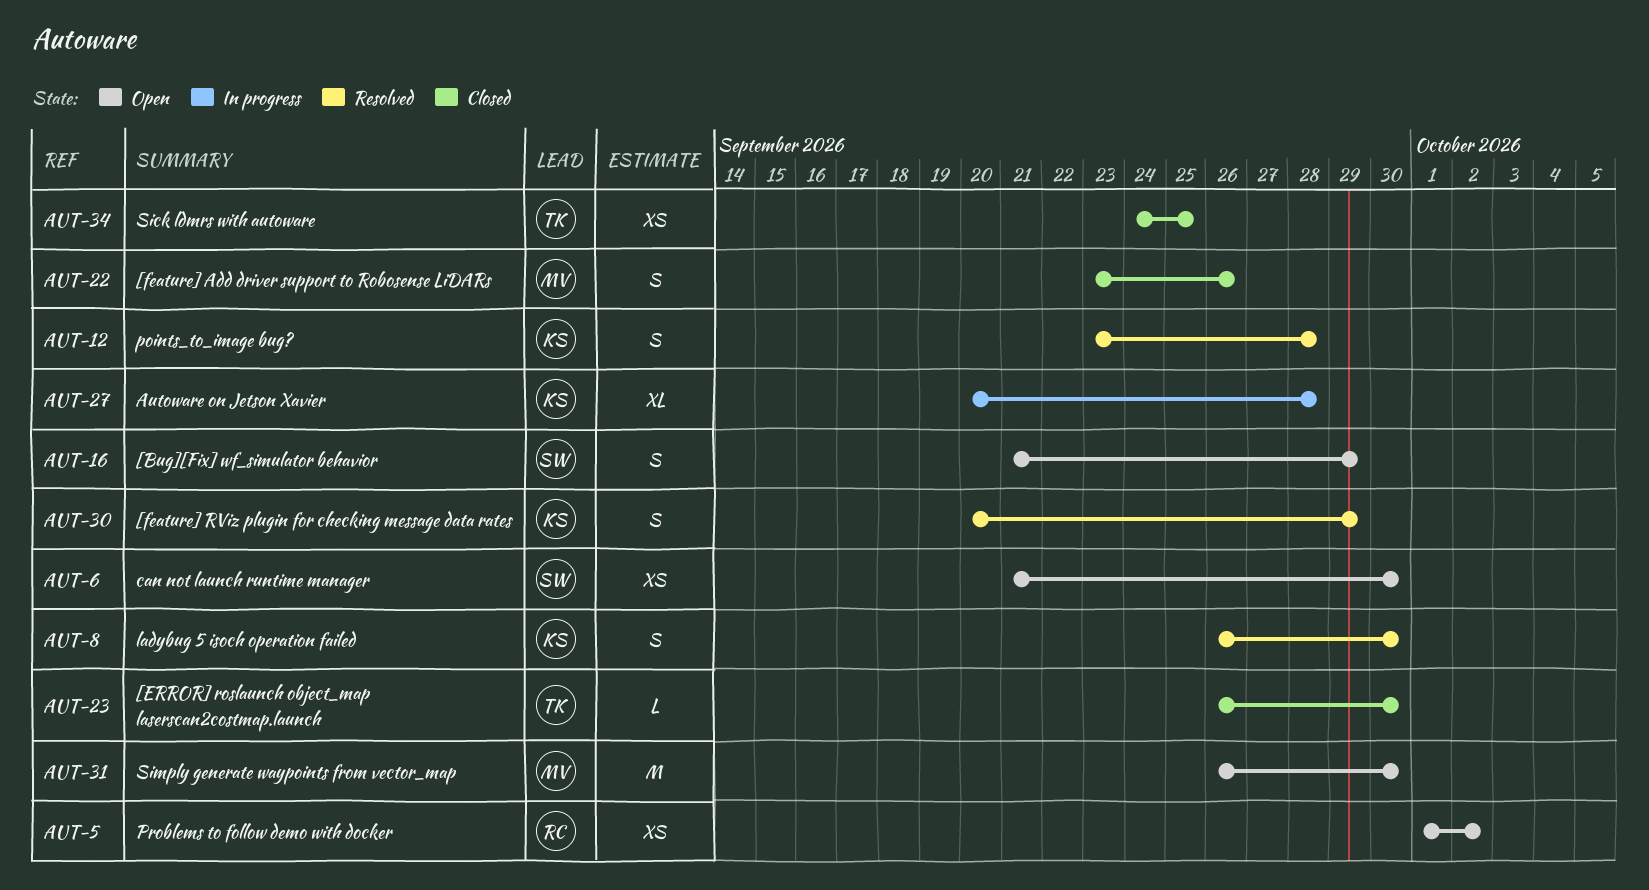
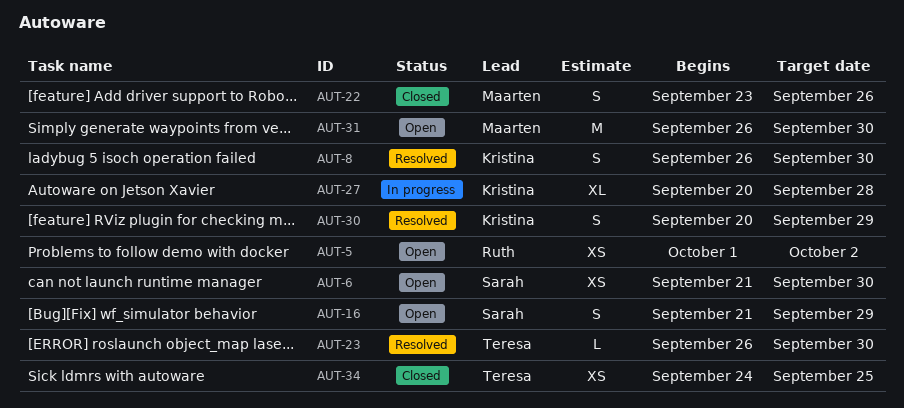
AUT-12: present -> none
AUT-23, status: Closed -> Resolved

